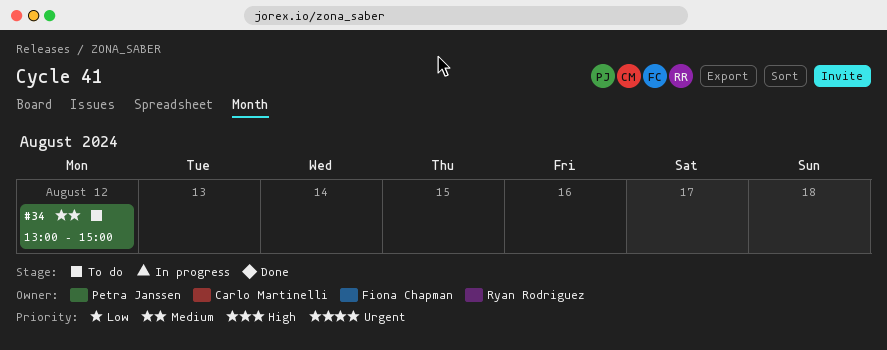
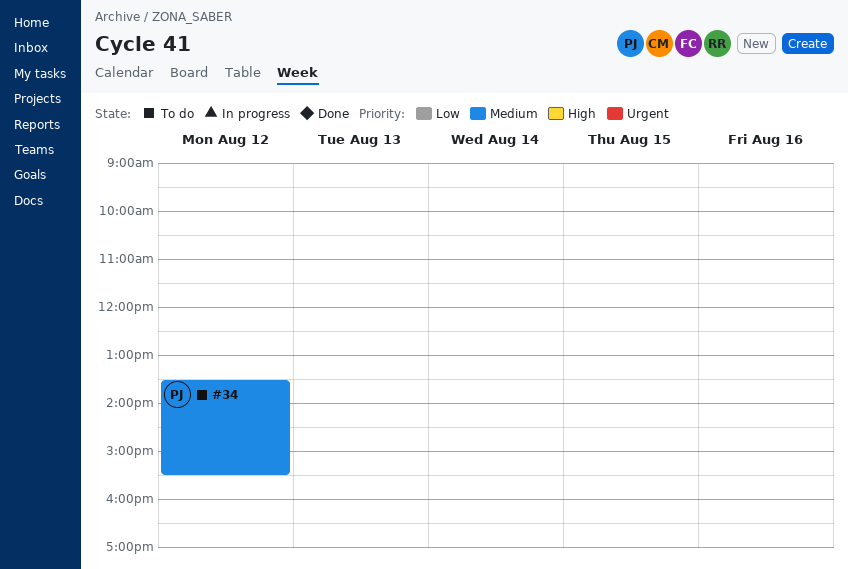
#34, begins: 13:00 -> 13:30
#34, ends: 15:00 -> 15:30

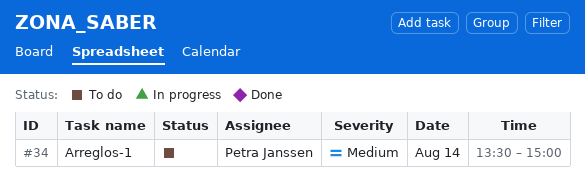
#34, day: Aug 12 -> Aug 14
#34, ends: 15:30 -> 15:00

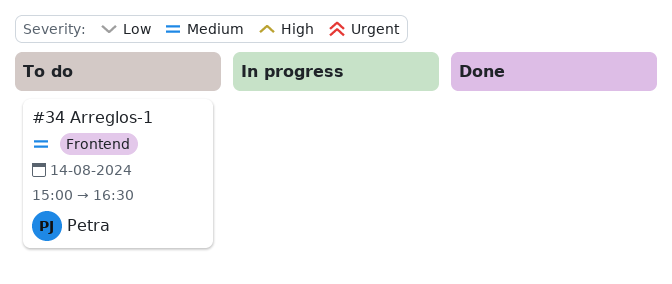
#34, begins: 13:30 -> 15:00
#34, ends: 15:00 -> 16:30

